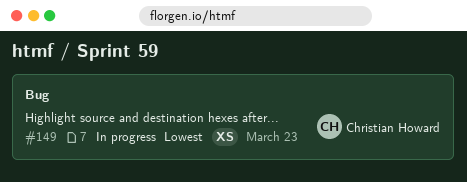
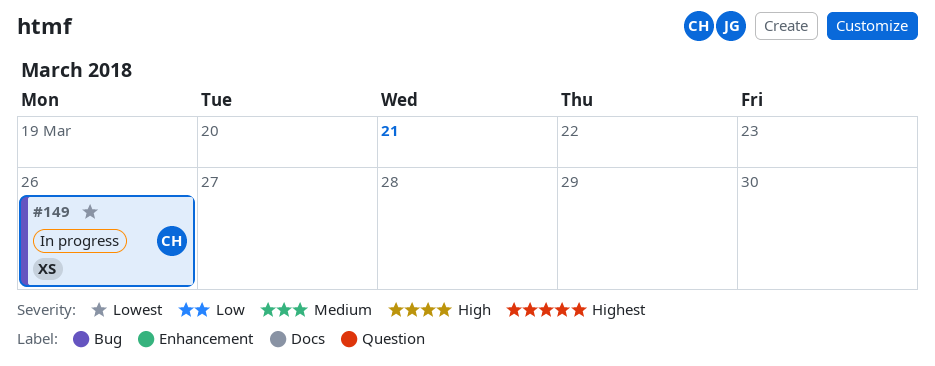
#149, due: Mar 23 -> Mar 26

